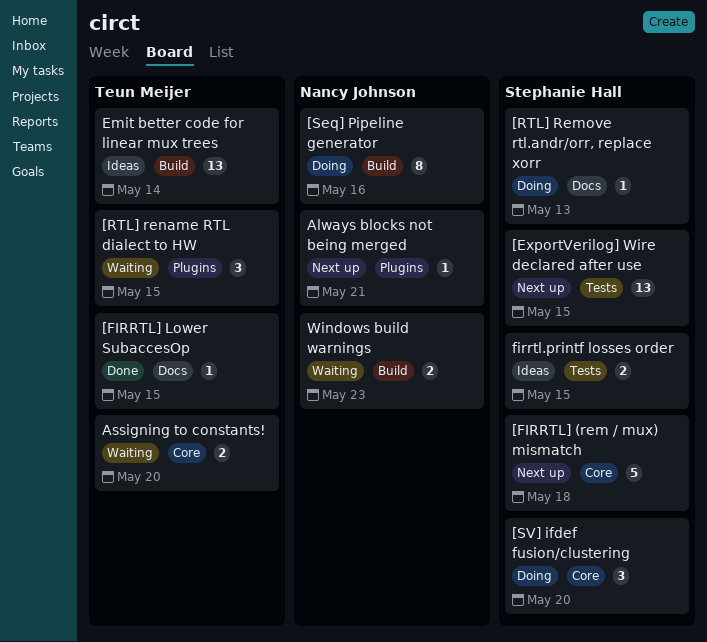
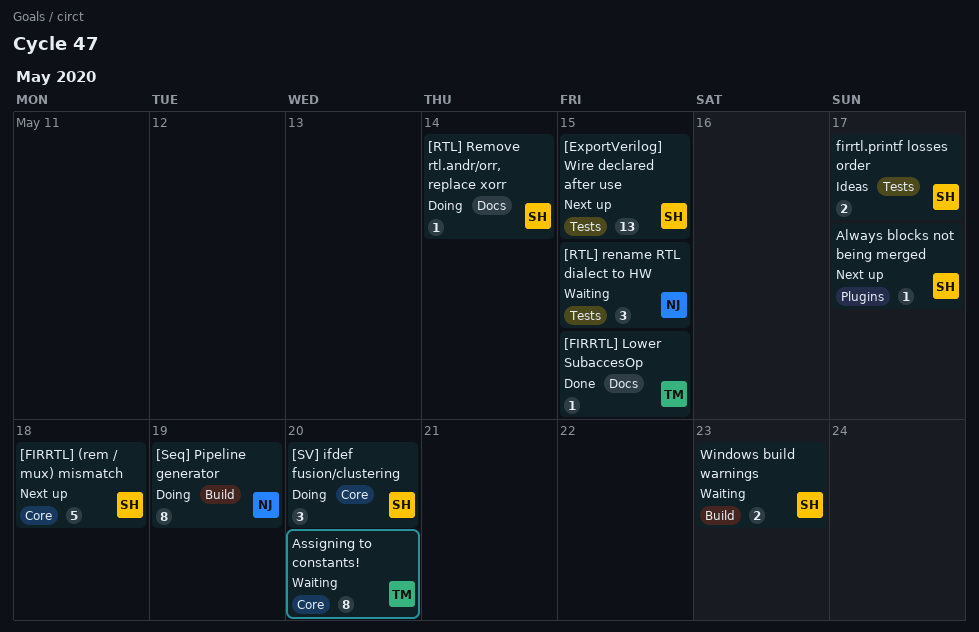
[RTL] Remove rtl.andr/orr, replace xorr, due: May 13 -> May 14
[RTL] rename RTL dialect to HW, owner: Teun Meijer -> Nancy Johnson
[RTL] rename RTL dialect to HW, label: Plugins -> Tests
[Seq] Pipeline generator, due: May 16 -> May 19
Always blocks not being merged, owner: Nancy Johnson -> Stephanie Hall
Always blocks not being merged, due: May 21 -> May 17
Assigning to constants!, estimate: 2 -> 8
Emit better code for linear mux trees: present -> none
firrtl.printf losses order, due: May 15 -> May 17
Windows build warnings, owner: Nancy Johnson -> Stephanie Hall

